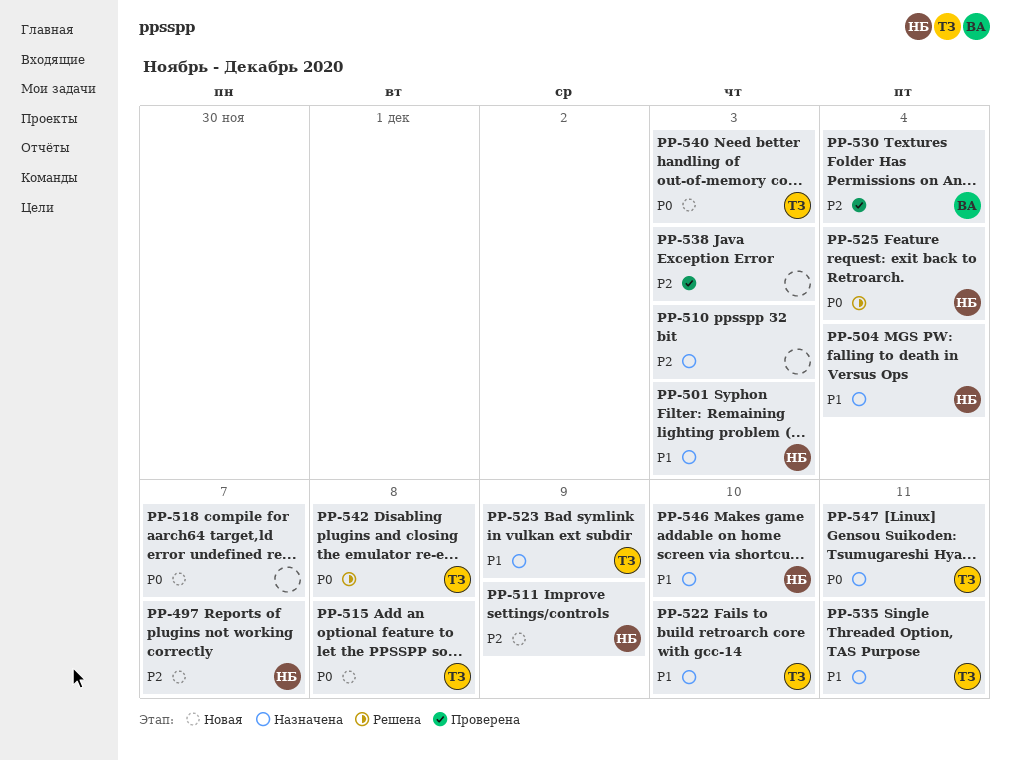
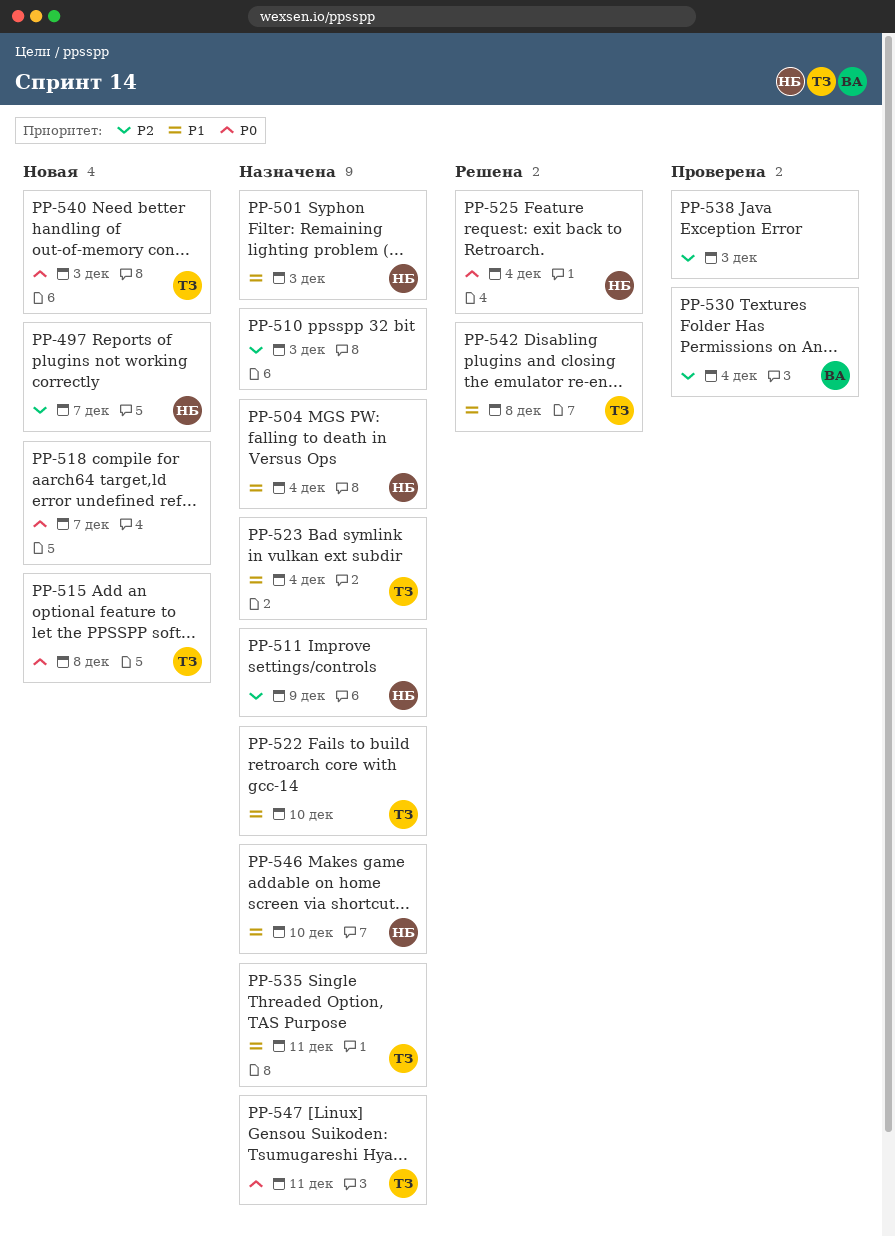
PP-511, status: Новая -> Назначена
PP-523, due: Dec 9 -> Dec 4
PP-542, priority: P0 -> P1

